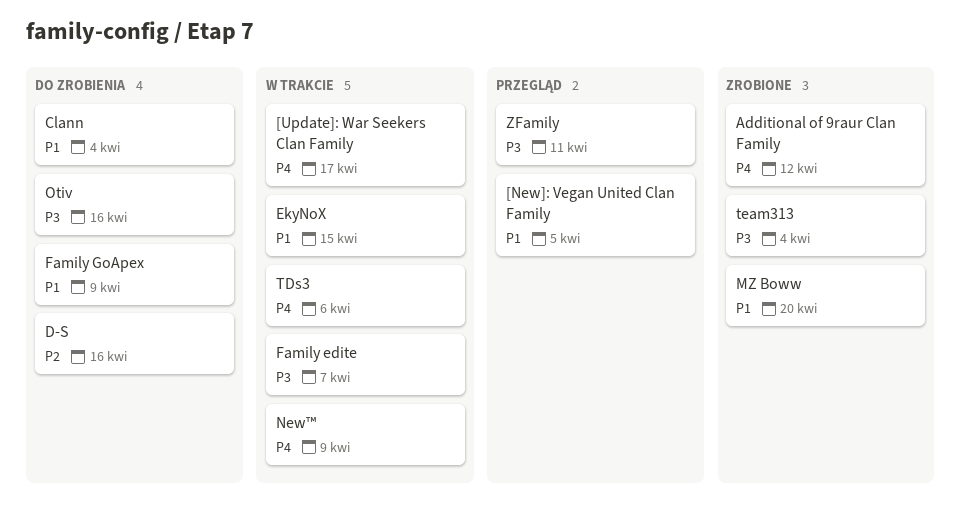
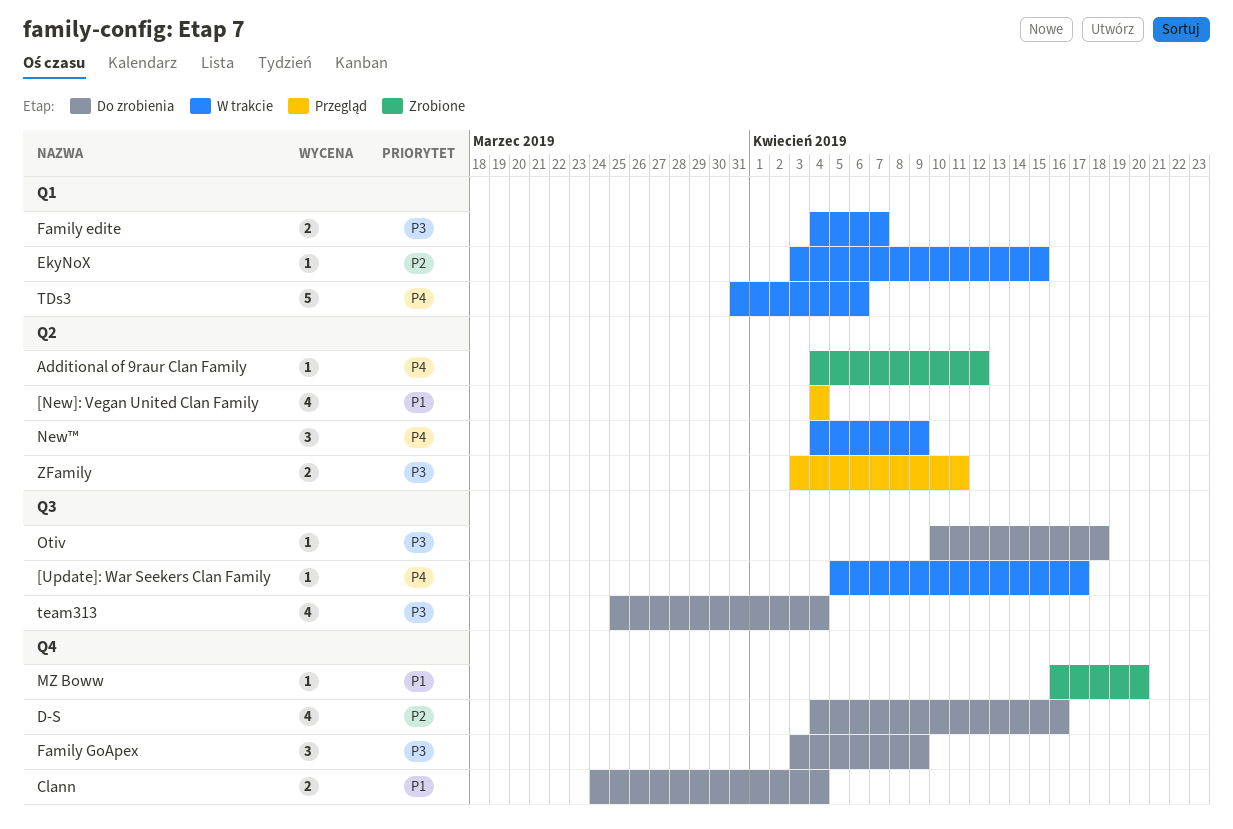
[New]: Vegan United Clan Family, due: Apr 5 -> Apr 4
EkyNoX, priority: P1 -> P2
Family GoApex, priority: P1 -> P3
Otiv, due: Apr 16 -> Apr 18
team313, status: Zrobione -> Do zrobienia

